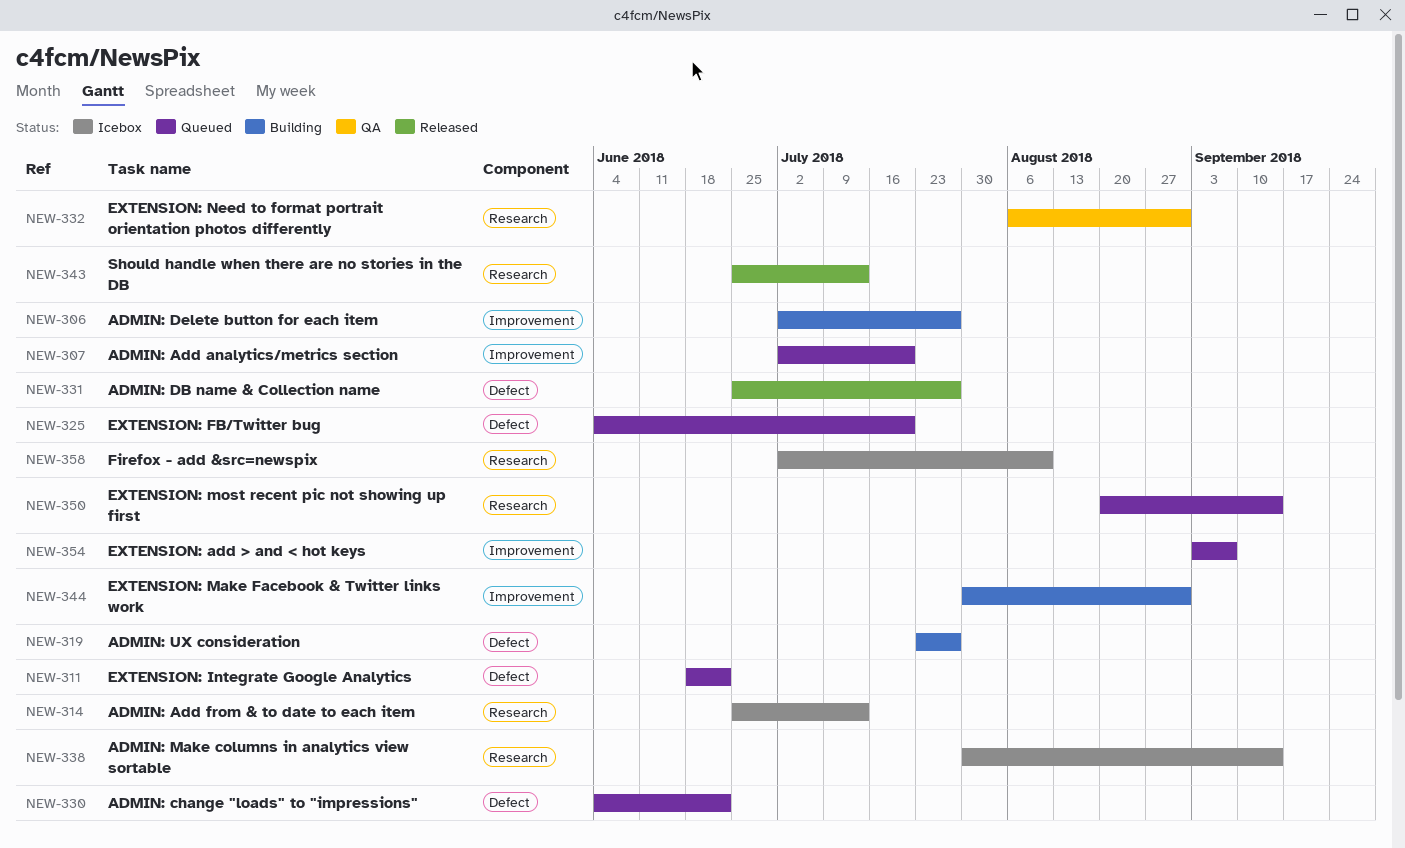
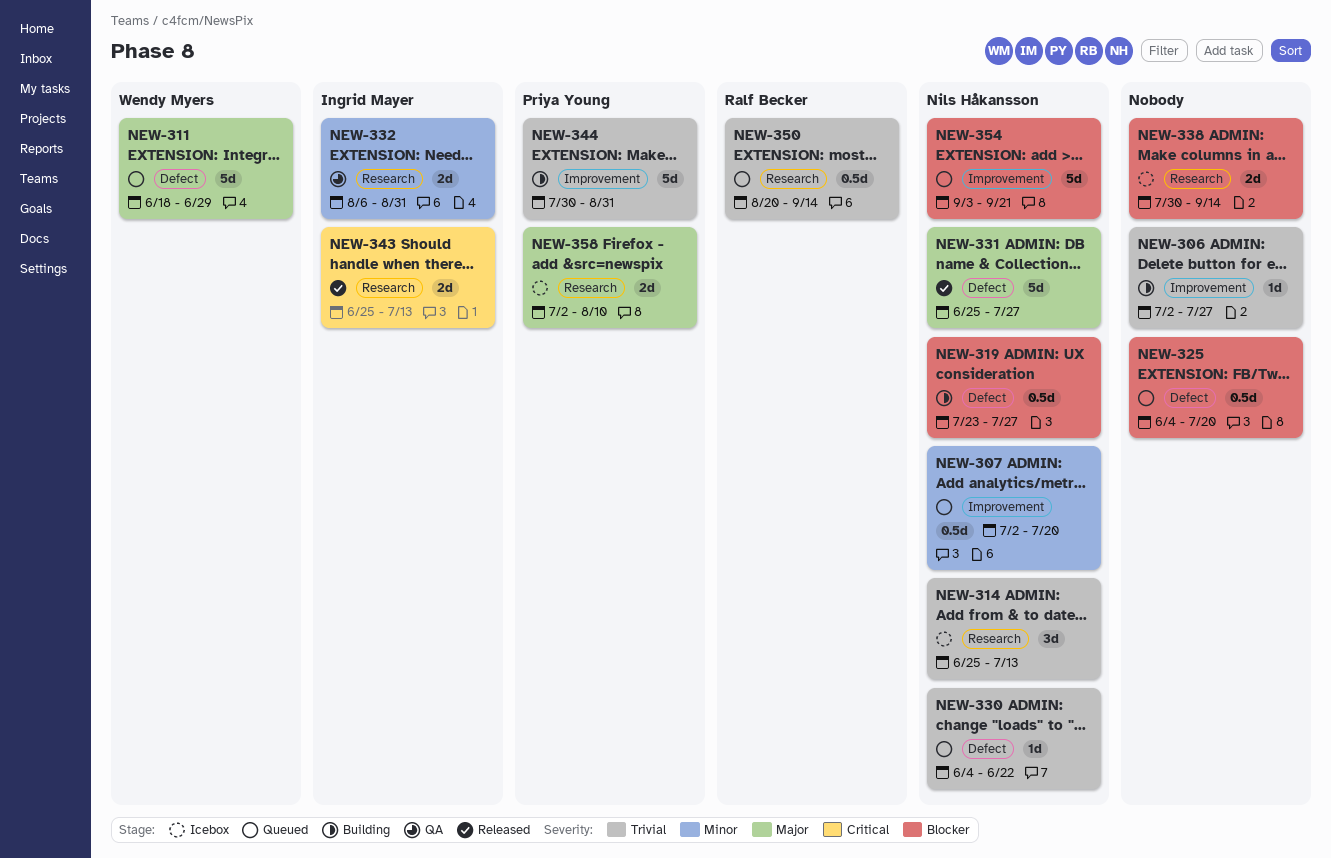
NEW-311, due: Jun 22 -> Jun 29
NEW-354, due: Sep 7 -> Sep 21

